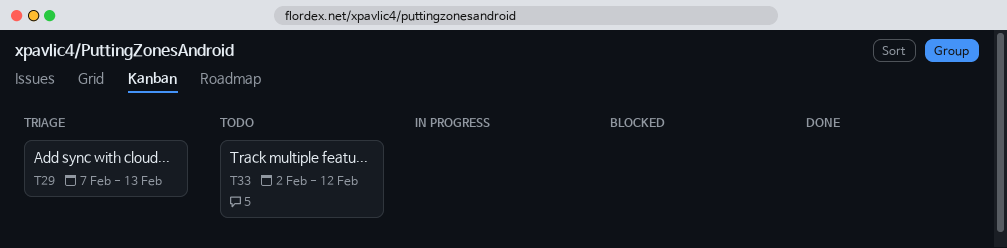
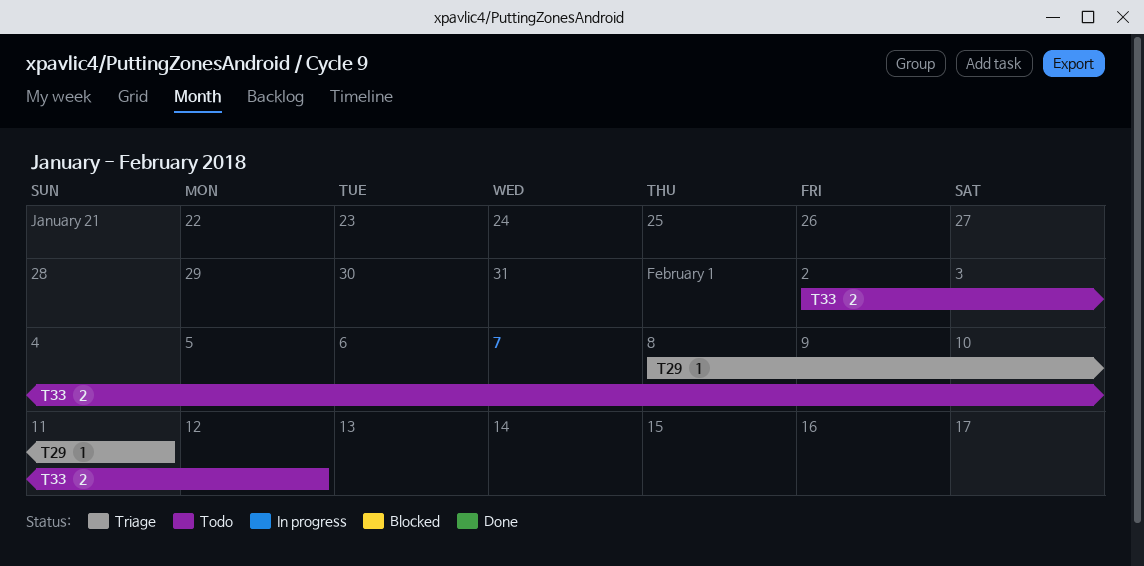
T29, start: Feb 7 -> Feb 8
T29, due: Feb 13 -> Feb 11

